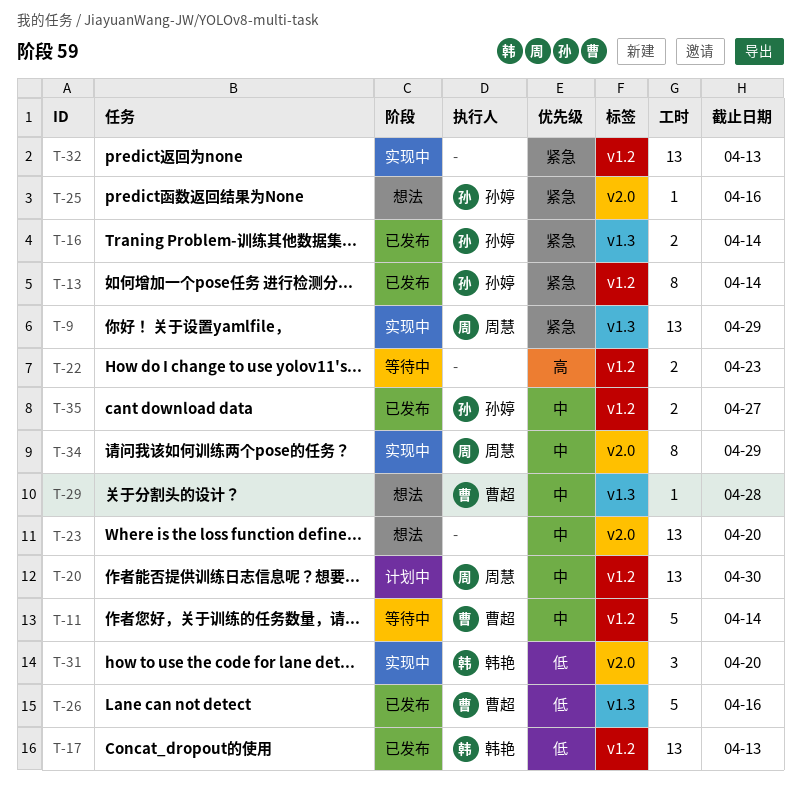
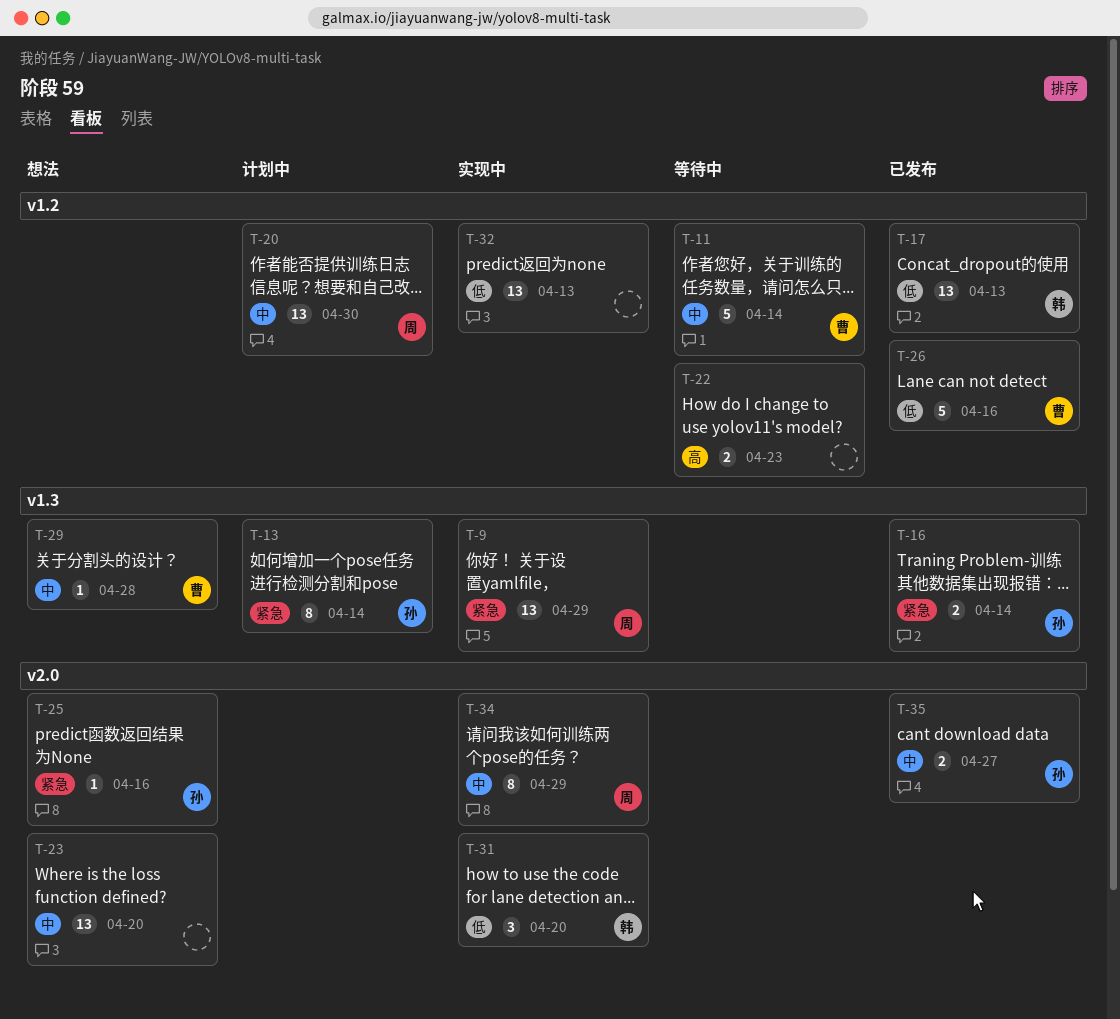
T-13, status: 已发布 -> 计划中
T-13, label: v1.2 -> v1.3
T-26, label: v1.3 -> v1.2
T-32, priority: 紧急 -> 低
T-35, label: v1.2 -> v2.0

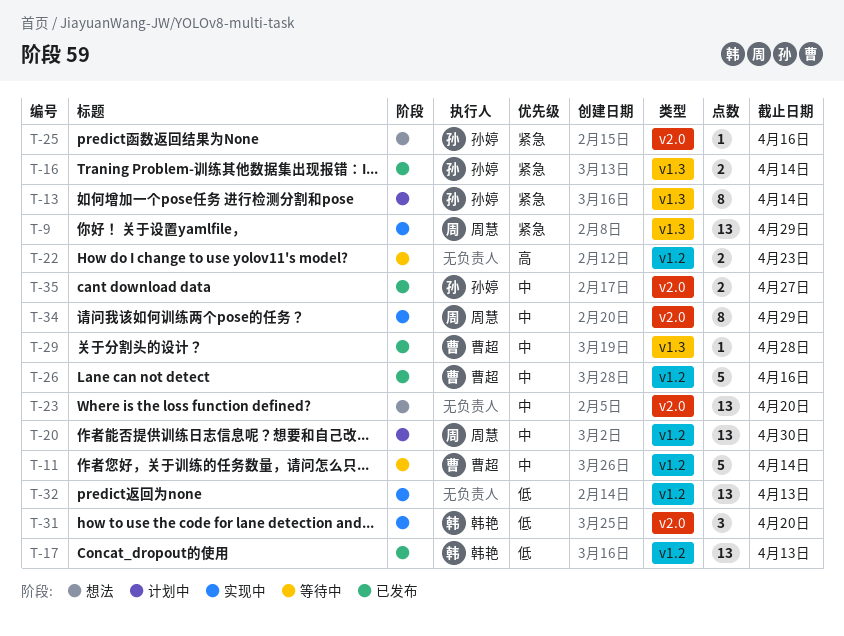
T-26, priority: 低 -> 中
T-29, status: 想法 -> 已发布

